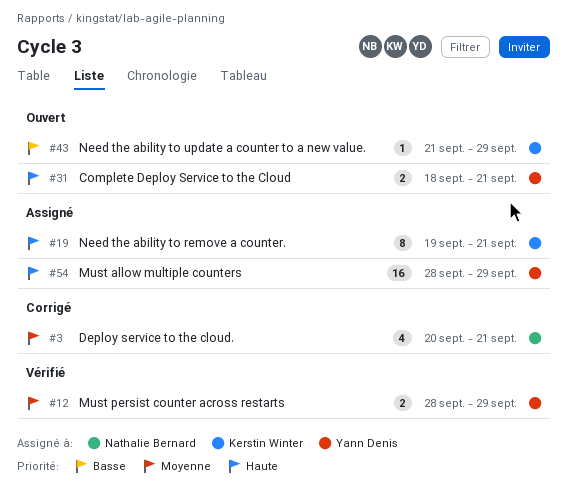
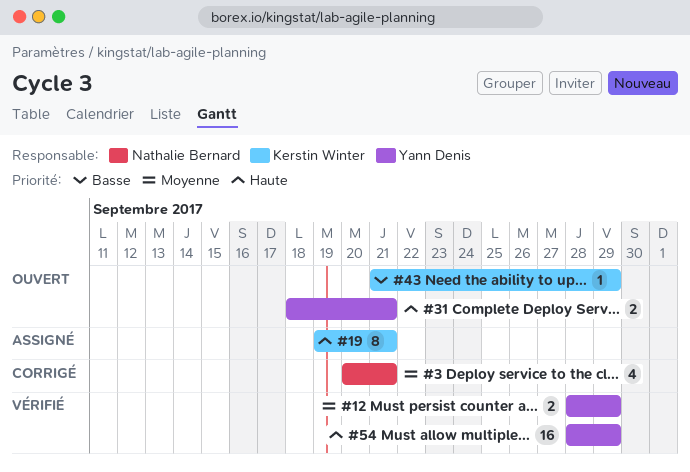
#54, status: Assigné -> Vérifié

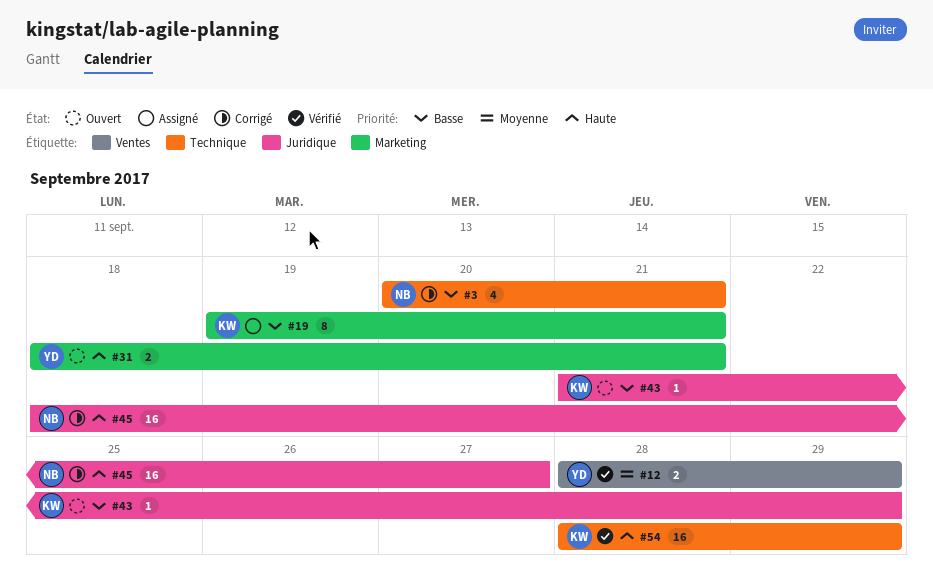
#3, priority: Moyenne -> Basse
#19, priority: Haute -> Basse
#45: none -> present
#54, owner: Yann Denis -> Kerstin Winter

